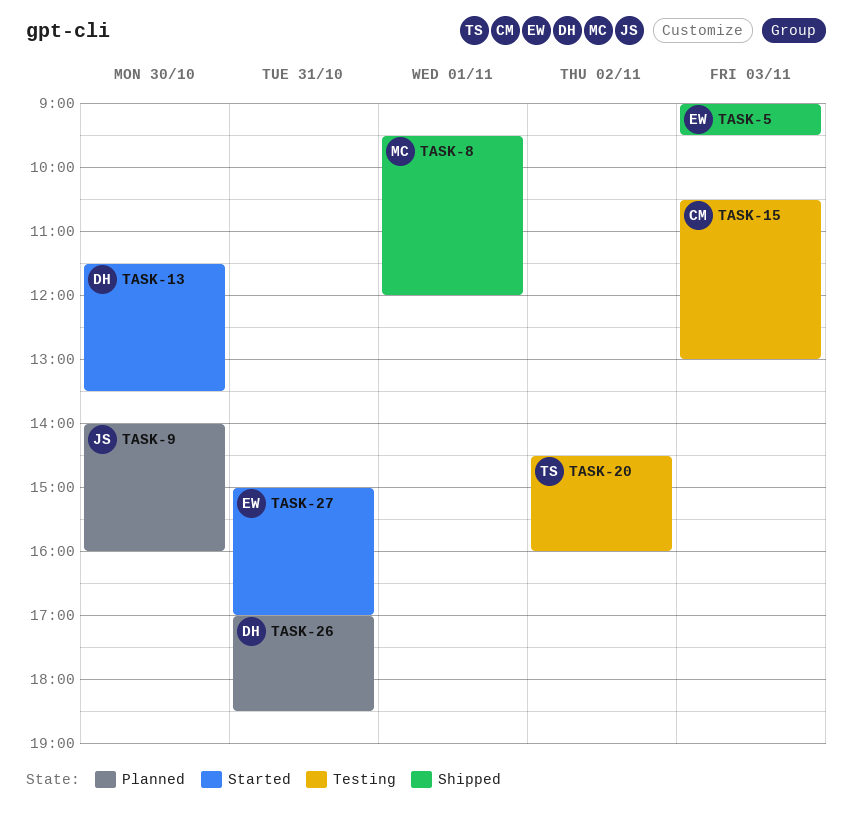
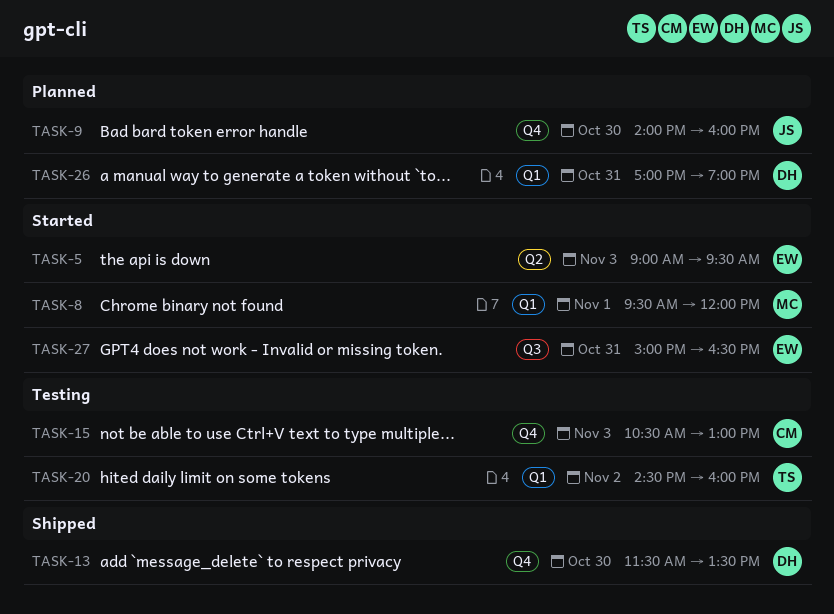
TASK-5, status: Shipped -> Started
TASK-8, status: Shipped -> Started
TASK-13, status: Started -> Shipped
TASK-26, ends: 18:30 -> 19:00
TASK-27, ends: 17:00 -> 16:30

